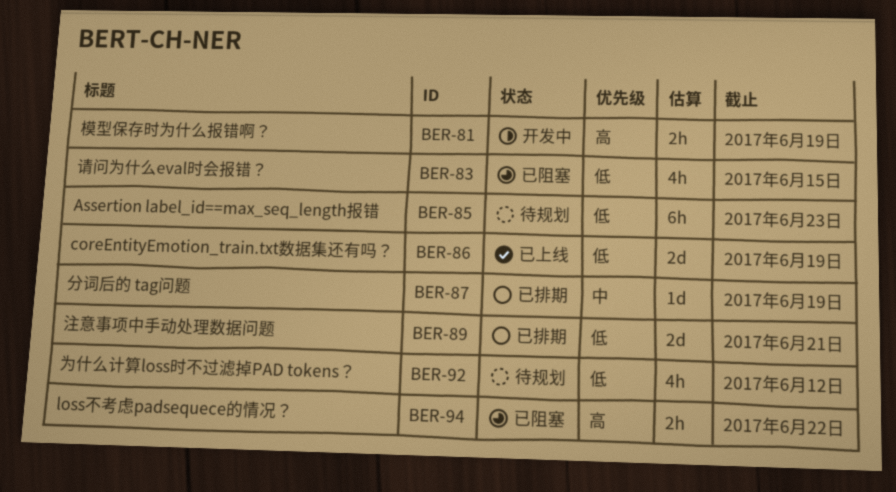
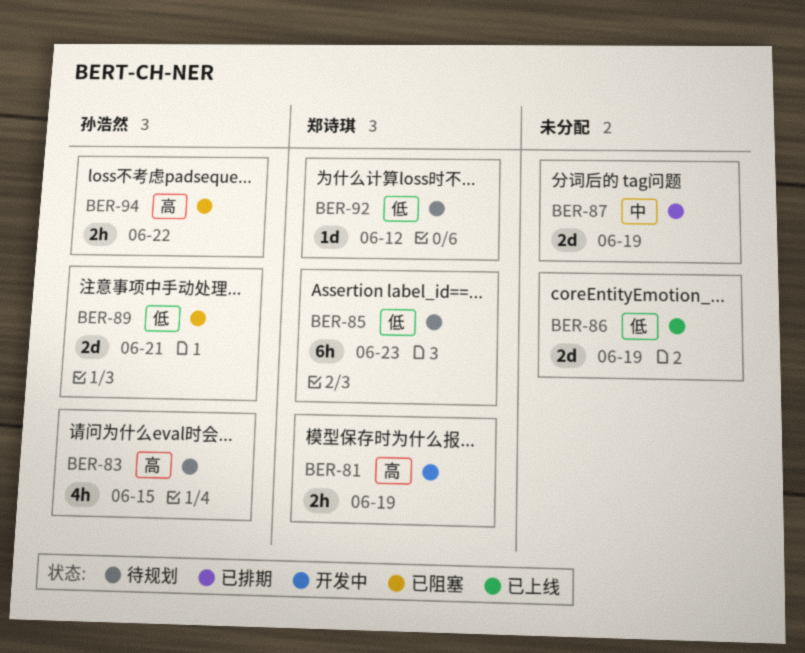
BER-83, status: 已阻塞 -> 待规划
BER-83, priority: 低 -> 高
BER-87, estimate: 1d -> 2d
BER-89, status: 已排期 -> 已阻塞
BER-92, estimate: 4h -> 1d

